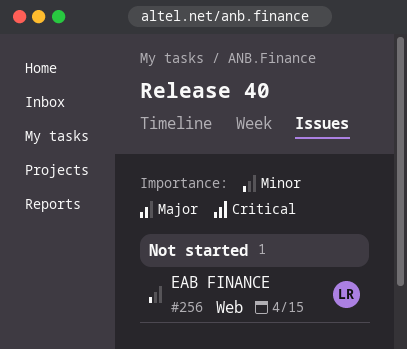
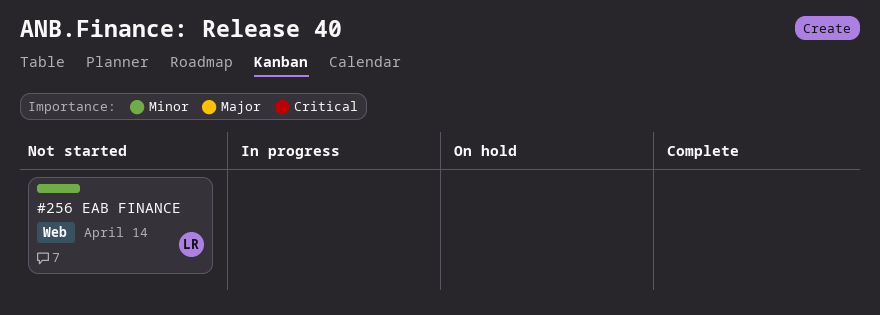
#256, due: Apr 15 -> Apr 14

